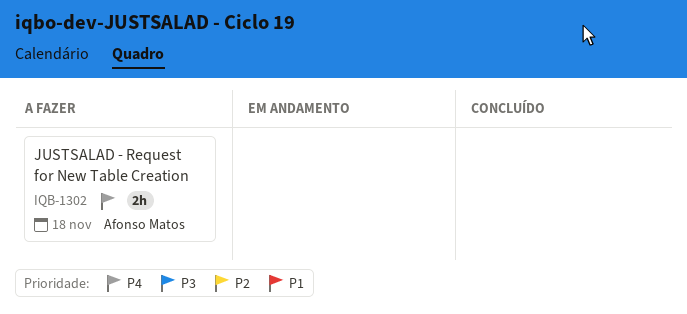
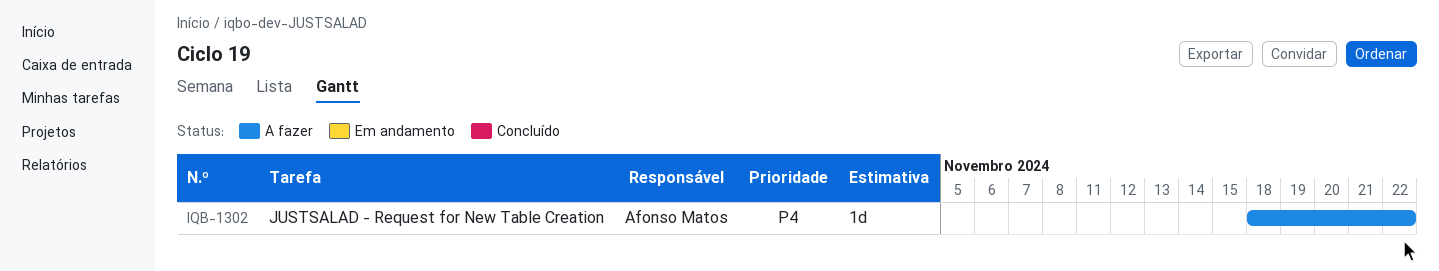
IQB-1302, estimate: 2h -> 1d
IQB-1302, due: Nov 18 -> Nov 22

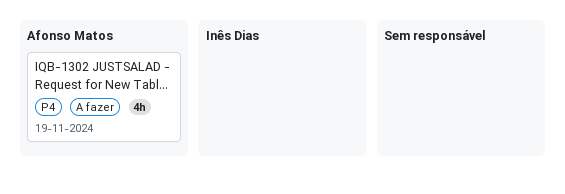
IQB-1302, estimate: 1d -> 4h
IQB-1302, due: Nov 22 -> Nov 19

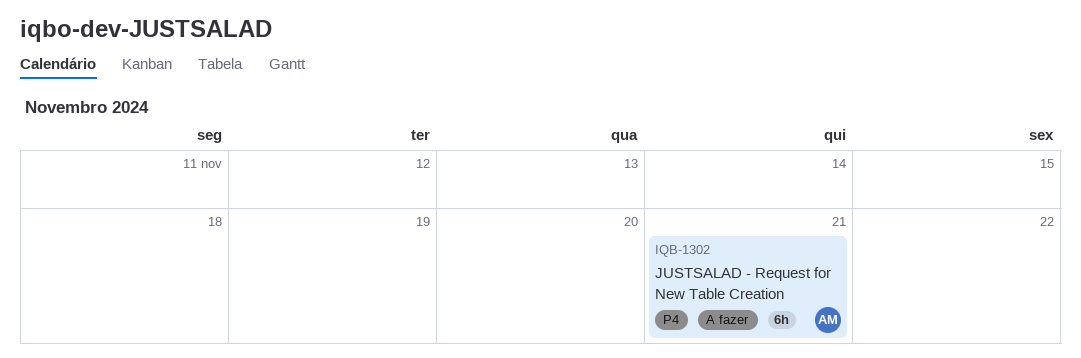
IQB-1302, estimate: 4h -> 6h
IQB-1302, due: Nov 19 -> Nov 21

